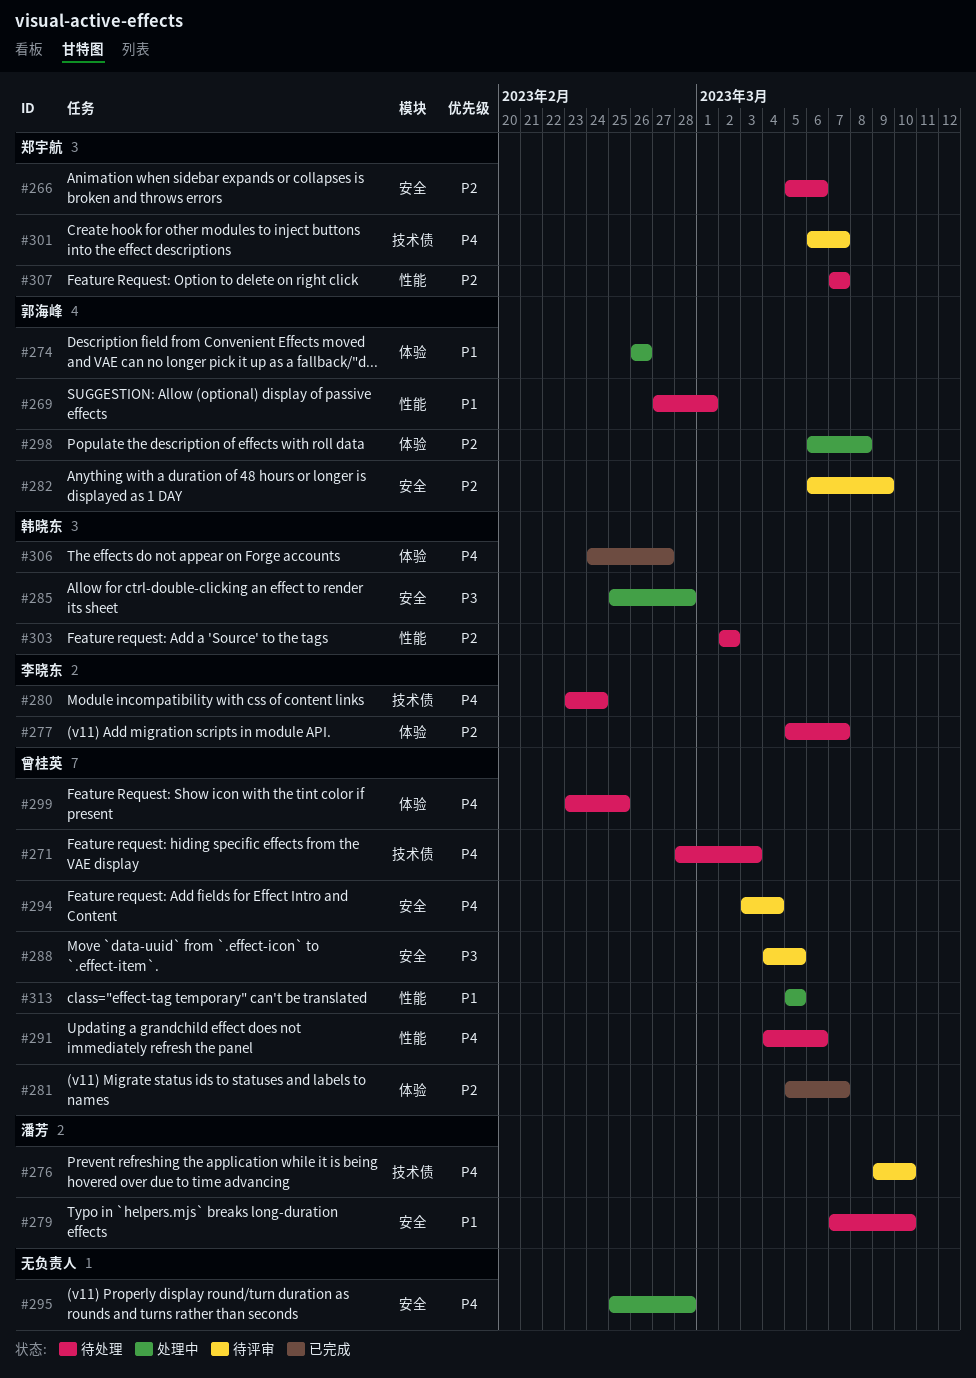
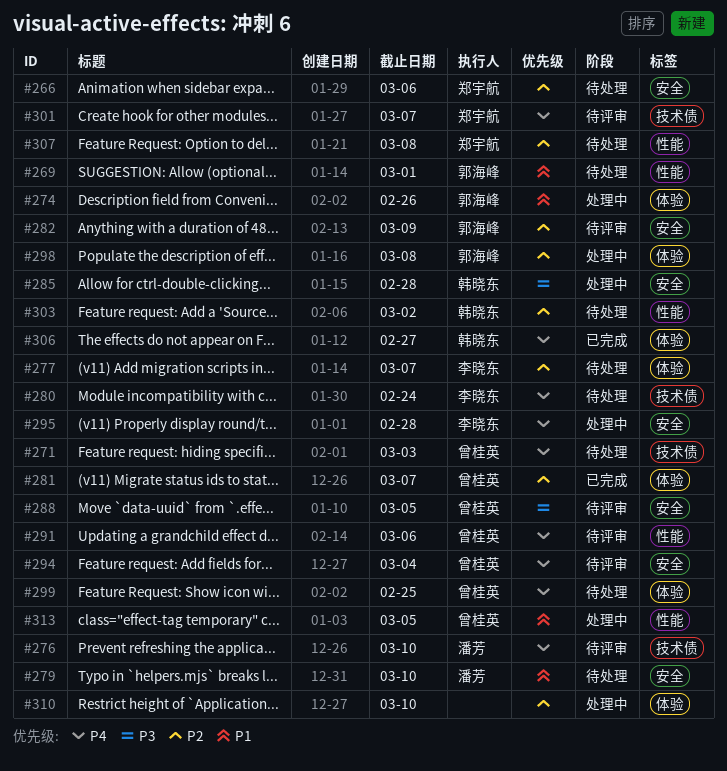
#291, status: 待处理 -> 待评审
#295, owner: none -> 李晓东
#307, due: Mar 7 -> Mar 8
#310: none -> present

